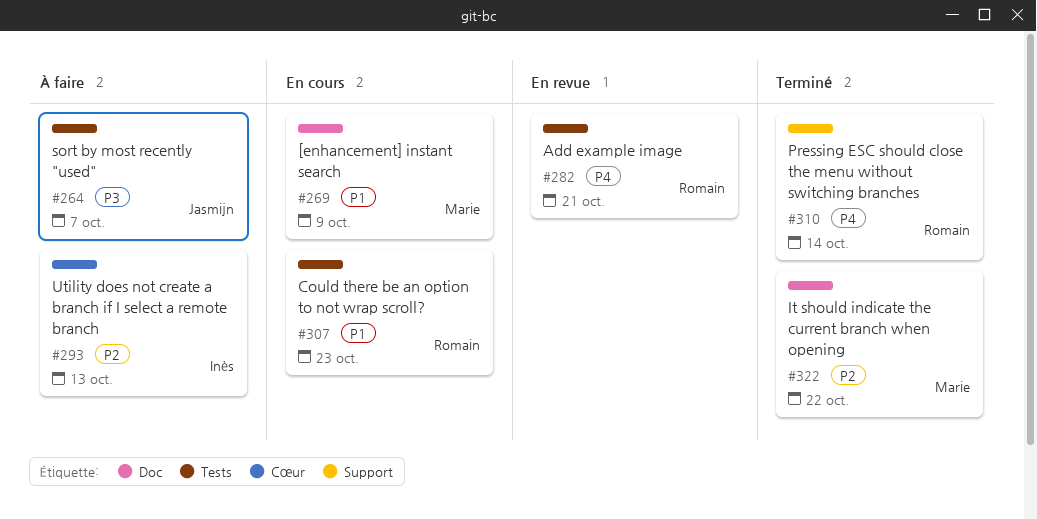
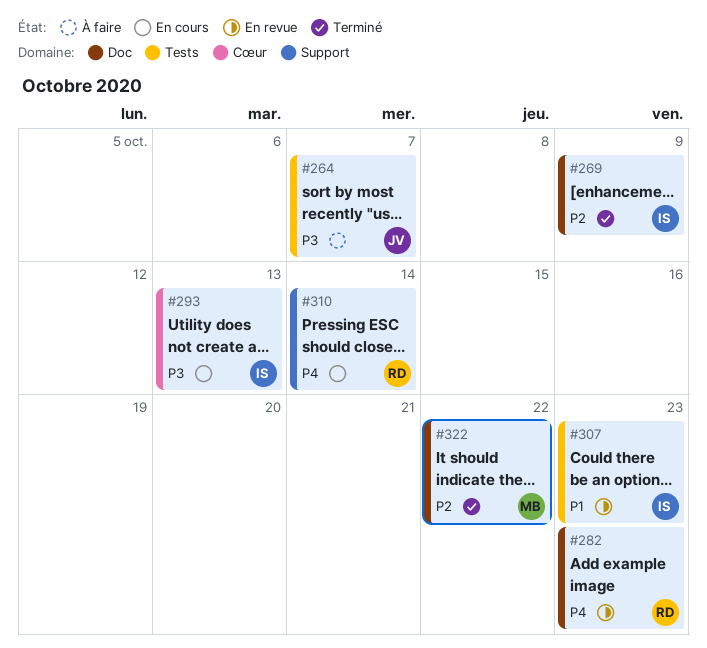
#269, status: En cours -> Terminé
#269, owner: Marie -> Inès
#269, priority: P1 -> P2
#282, label: Tests -> Doc
#282, due: Oct 21 -> Oct 23
#293, status: À faire -> En cours
#293, priority: P2 -> P3
#307, status: En cours -> En revue
#307, owner: Romain -> Inès
#310, status: Terminé -> En cours

